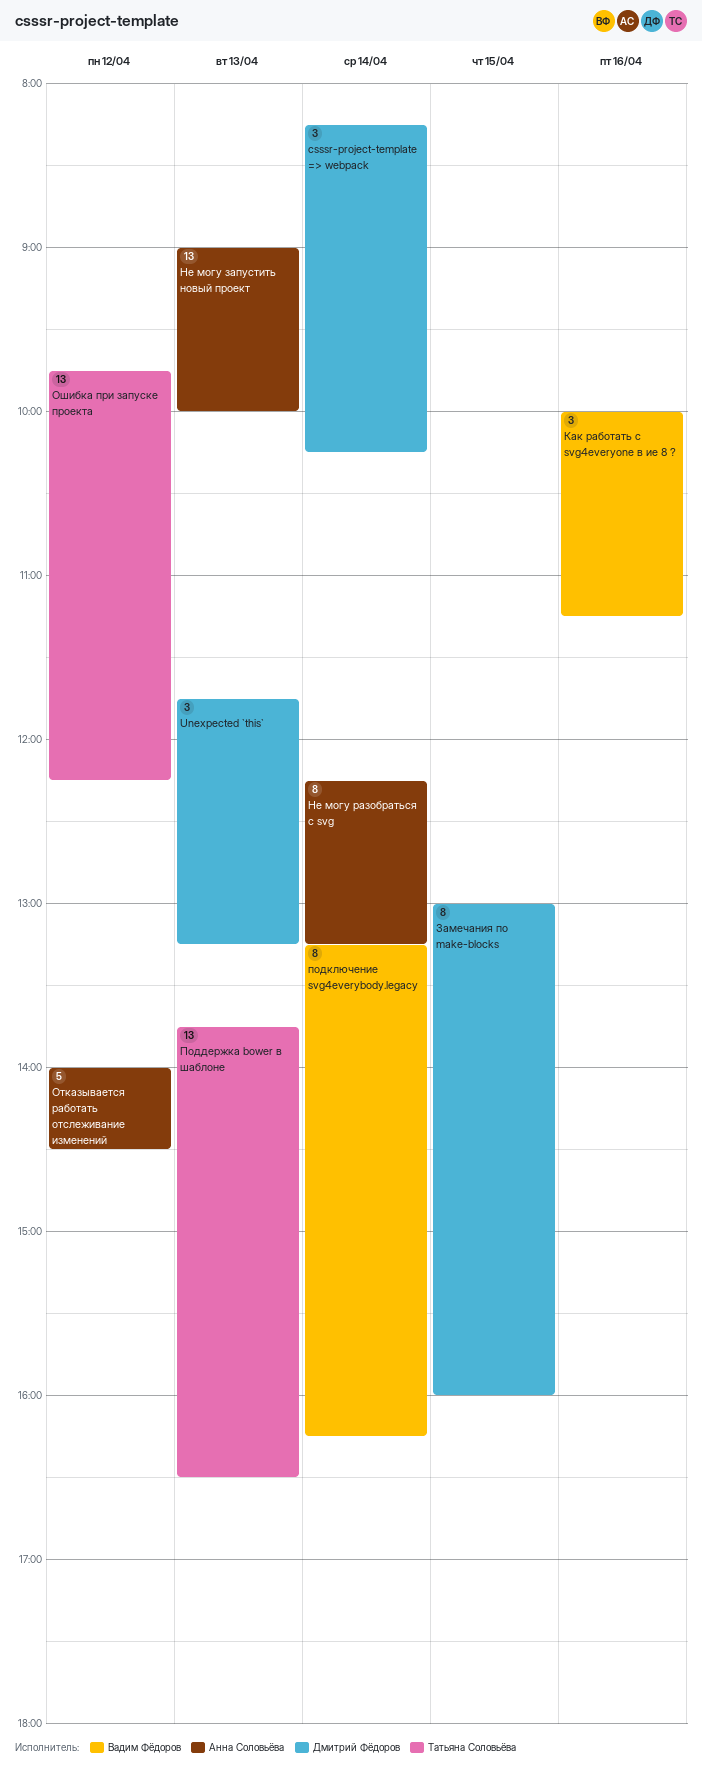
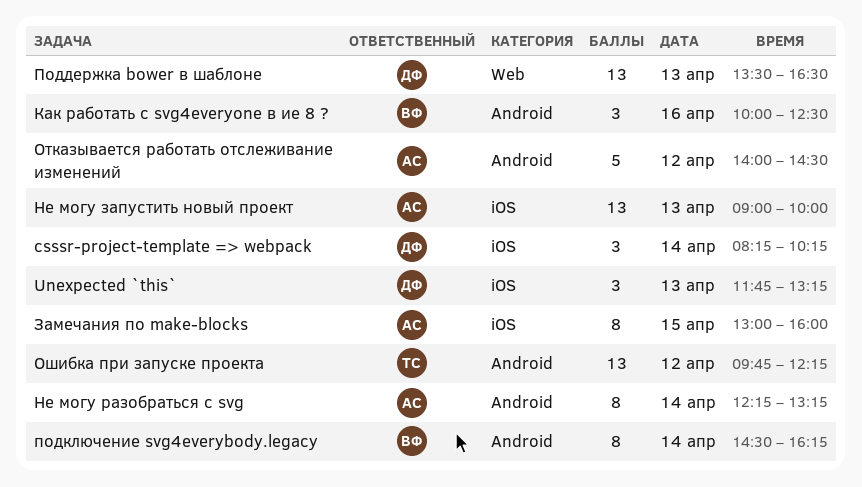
Замечания по make-blocks, owner: Дмитрий Фёдоров -> Анна Соловьёва
Как работать с svg4everyone в ие 8 ?, ends: 11:15 -> 12:30
Поддержка bower в шаблоне, owner: Татьяна Соловьёва -> Дмитрий Фёдоров
Поддержка bower в шаблоне, begins: 13:45 -> 13:30
подключение svg4everybody.legacy, begins: 13:15 -> 14:30

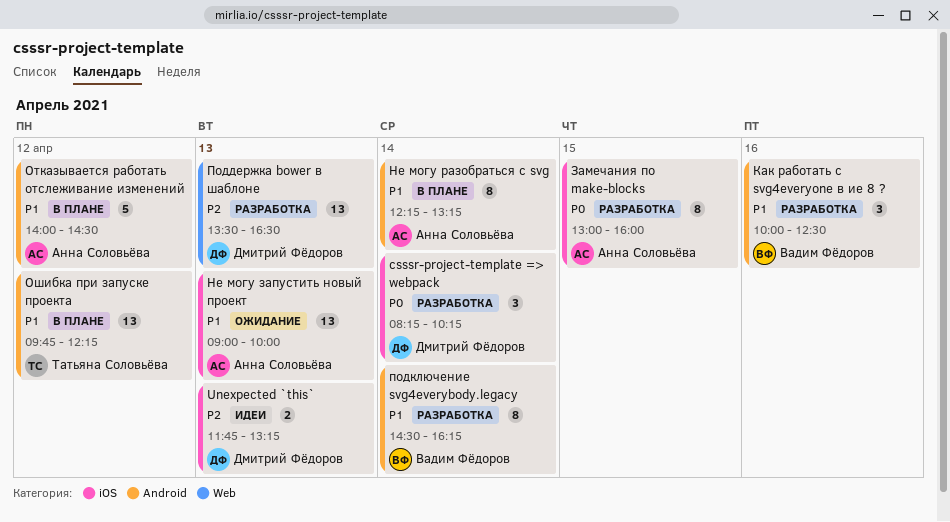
Unexpected `this`, estimate: 3 -> 2

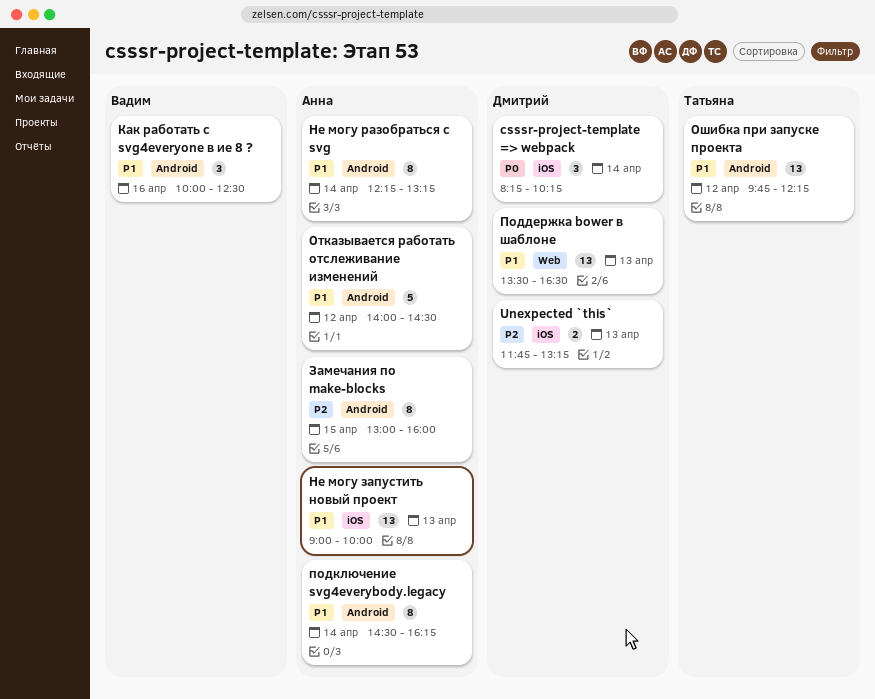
Замечания по make-blocks, priority: P0 -> P2
Замечания по make-blocks, label: iOS -> Android
Поддержка bower в шаблоне, priority: P2 -> P1
подключение svg4everybody.legacy, owner: Вадим Фёдоров -> Анна Соловьёва

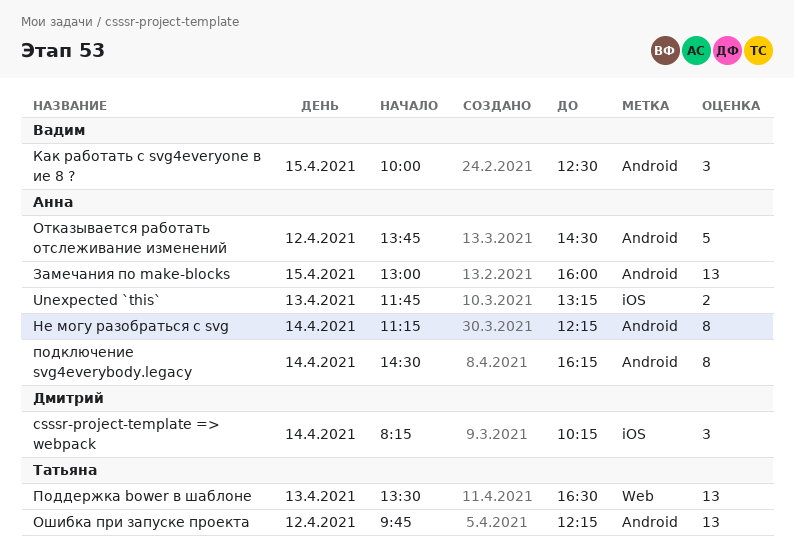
Unexpected `this`, owner: Дмитрий -> Анна
Замечания по make-blocks, estimate: 8 -> 13
Как работать с svg4everyone в ие 8 ?, day: Apr 16 -> Apr 15
Не могу запустить новый проект: present -> none
Не могу разобраться с svg, begins: 12:15 -> 11:15
Не могу разобраться с svg, ends: 13:15 -> 12:15
Отказывается работать отслеживание изменений, begins: 14:00 -> 13:45
Поддержка bower в шаблоне, owner: Дмитрий -> Татьяна

